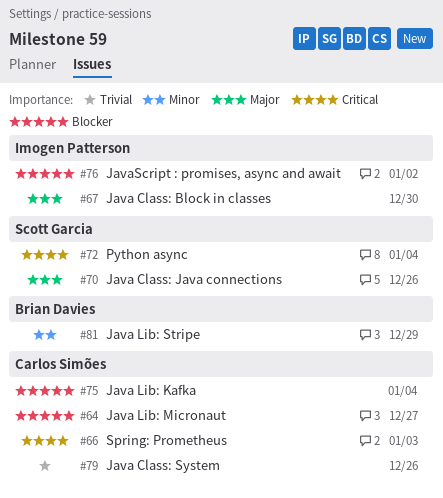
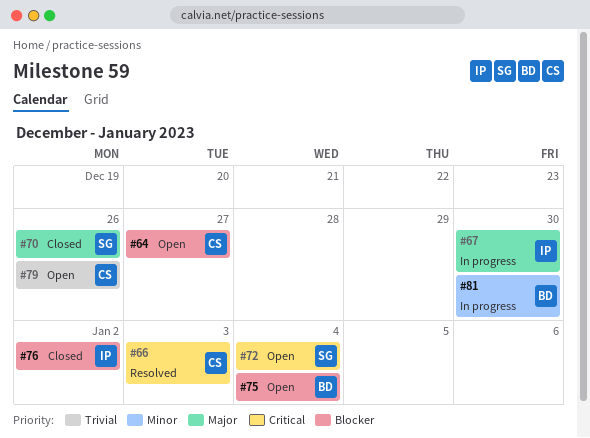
#75, owner: Carlos Simões -> Brian Davies
#81, due: Dec 29 -> Dec 30

